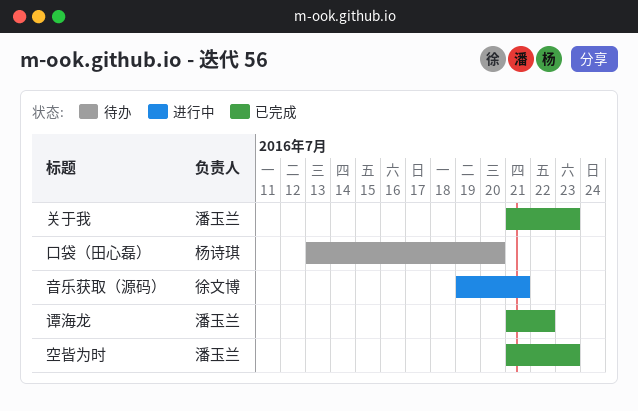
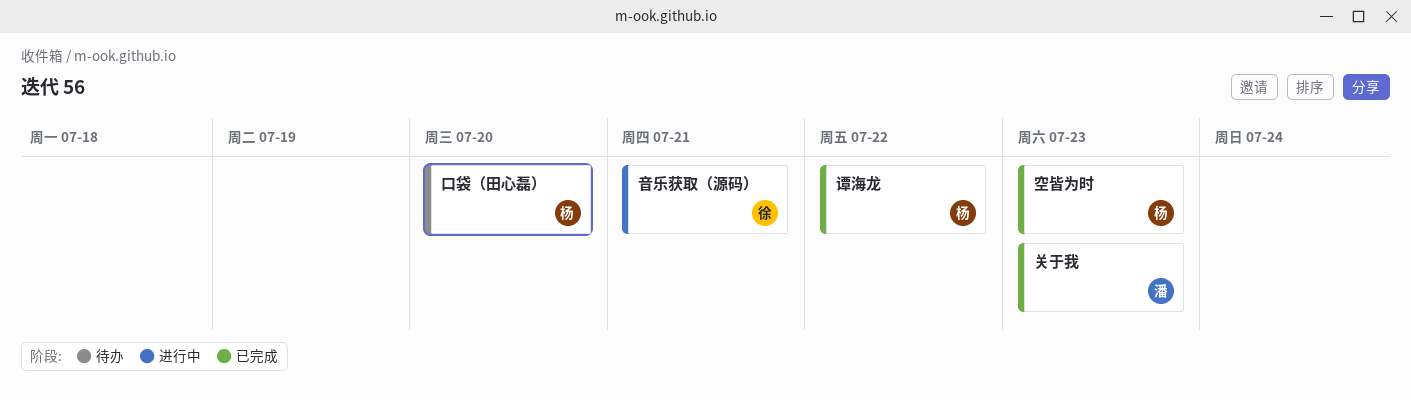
空皆为时, owner: 潘玉兰 -> 杨诗琪
谭海龙, owner: 潘玉兰 -> 杨诗琪

